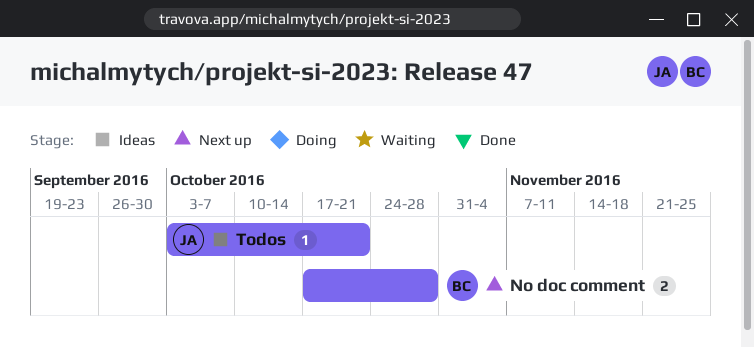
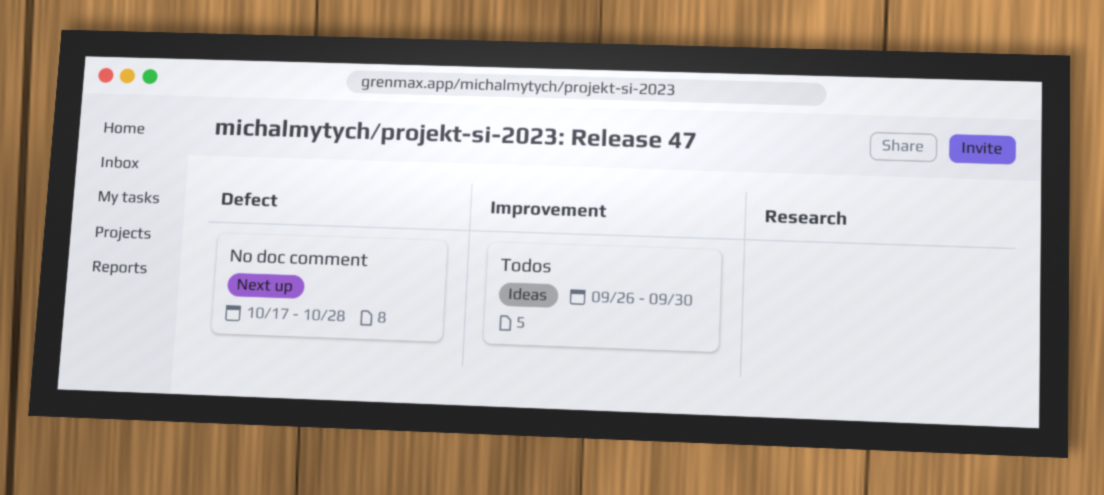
Todos, start: Oct 3 -> Sep 26
Todos, due: Oct 21 -> Sep 30

